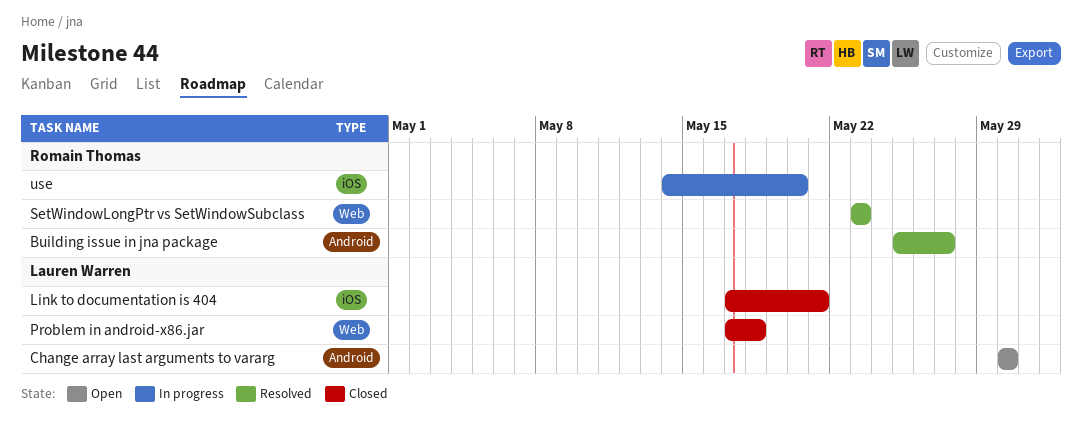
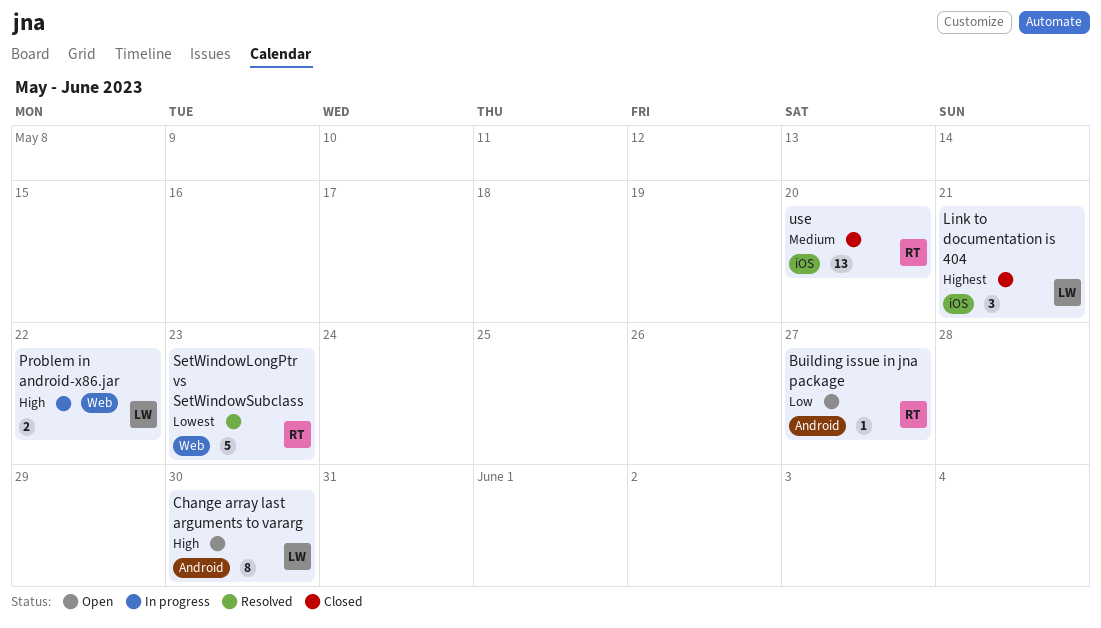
Building issue in jna package, status: Resolved -> Open
Problem in android-x86.jar, status: Closed -> In progress
Problem in android-x86.jar, due: May 18 -> May 22
use, status: In progress -> Closed

